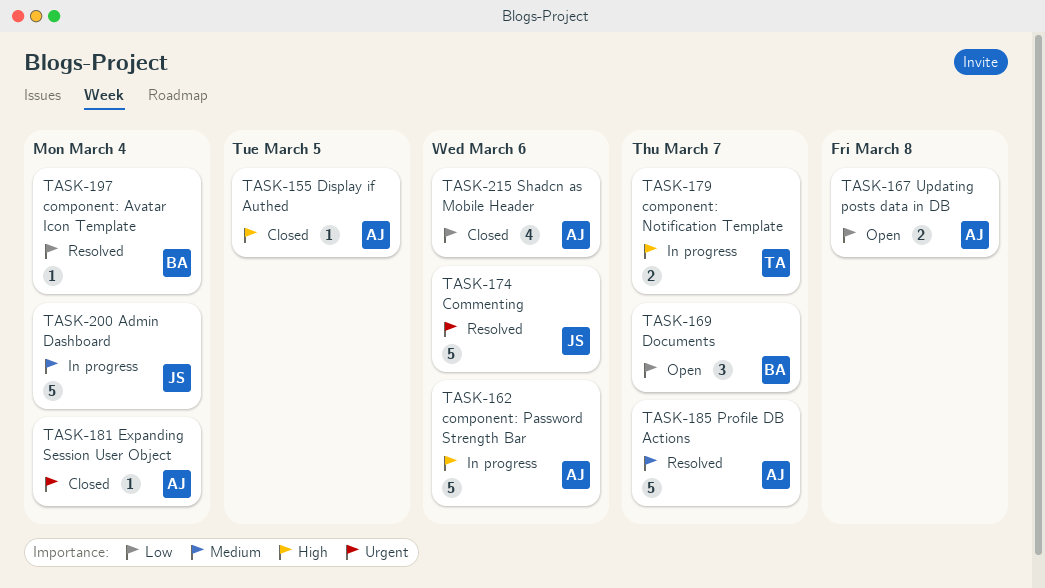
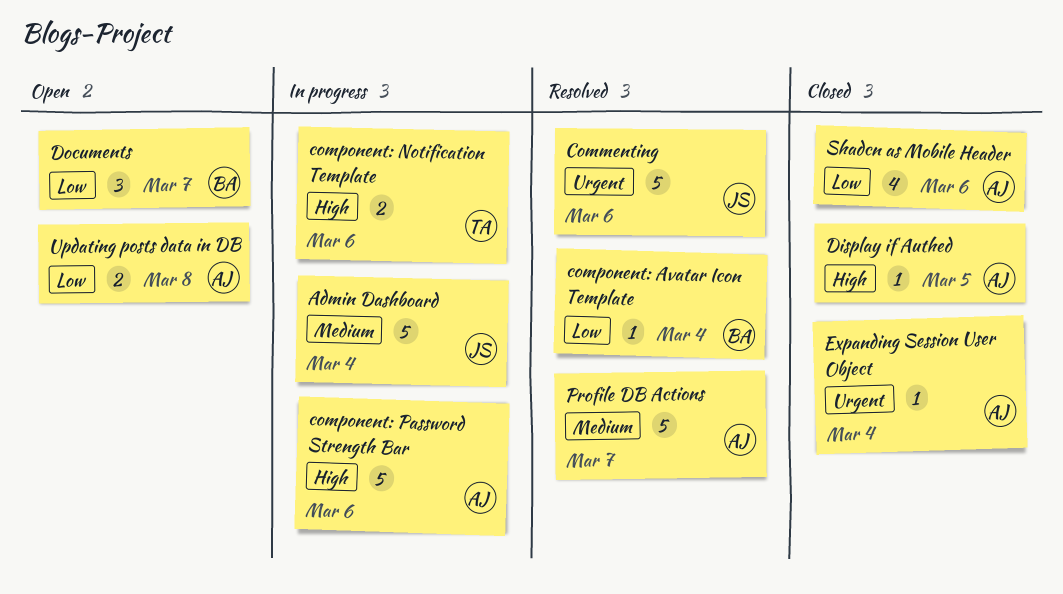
component: Notification Template, due: Mar 7 -> Mar 6

